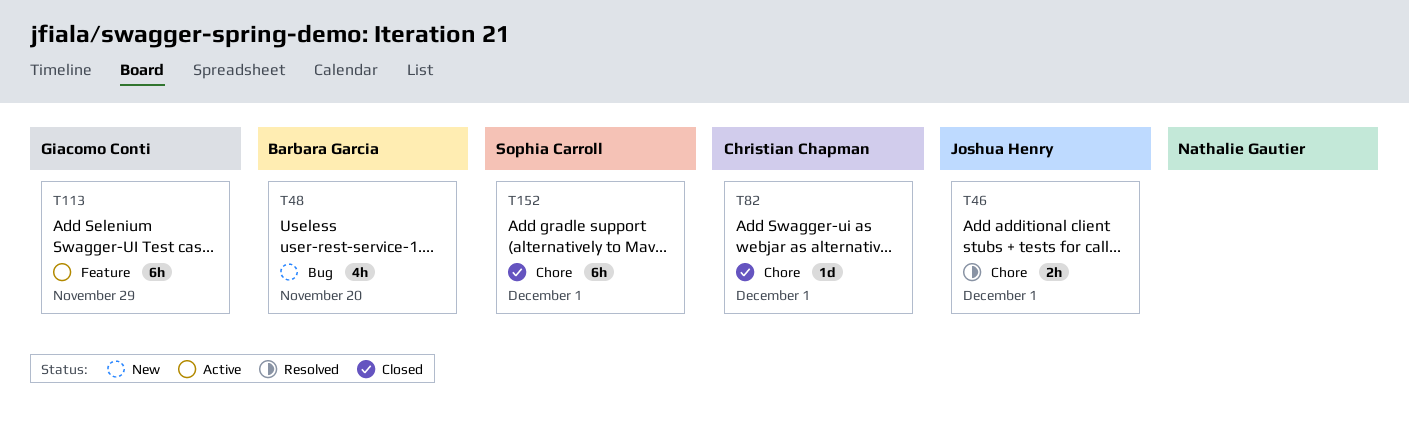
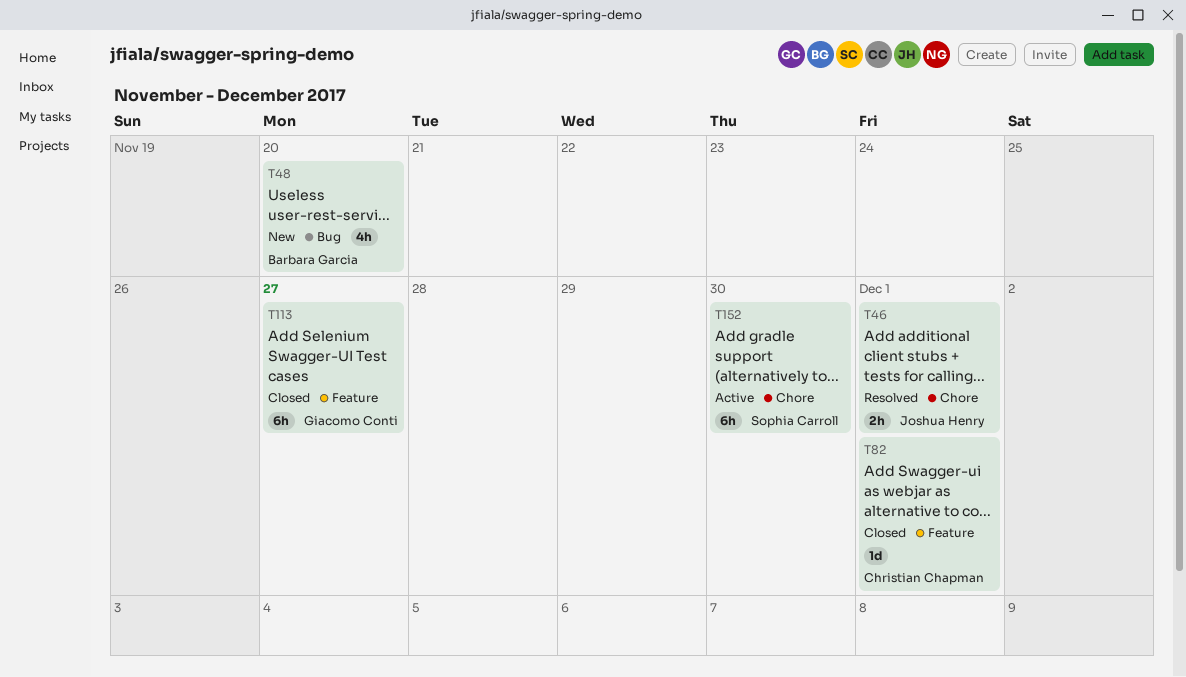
T82, label: Chore -> Feature
T113, status: Active -> Closed
T113, due: Nov 29 -> Nov 27
T152, status: Closed -> Active
T152, due: Dec 1 -> Nov 30

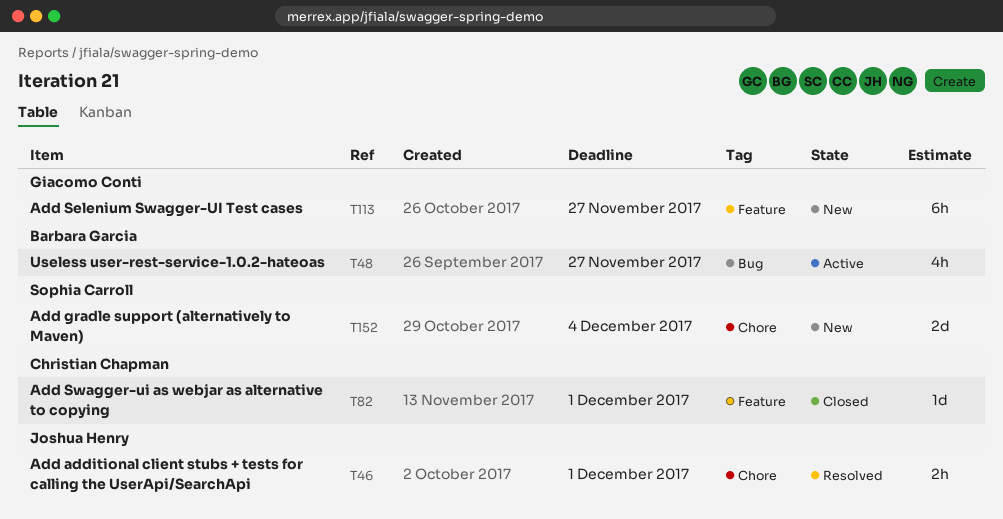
T48, status: New -> Active
T48, due: Nov 20 -> Nov 27
T113, status: Closed -> New
T152, status: Active -> New
T152, estimate: 6h -> 2d
T152, due: Nov 30 -> Dec 4

